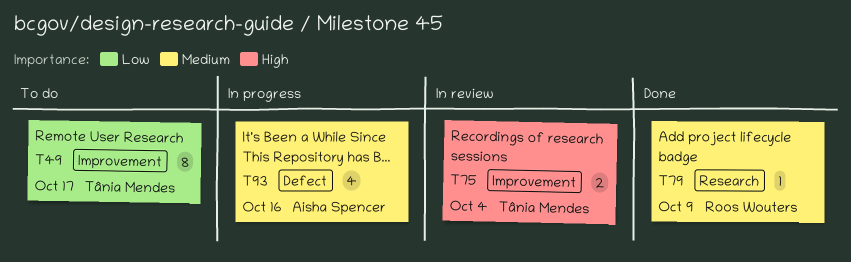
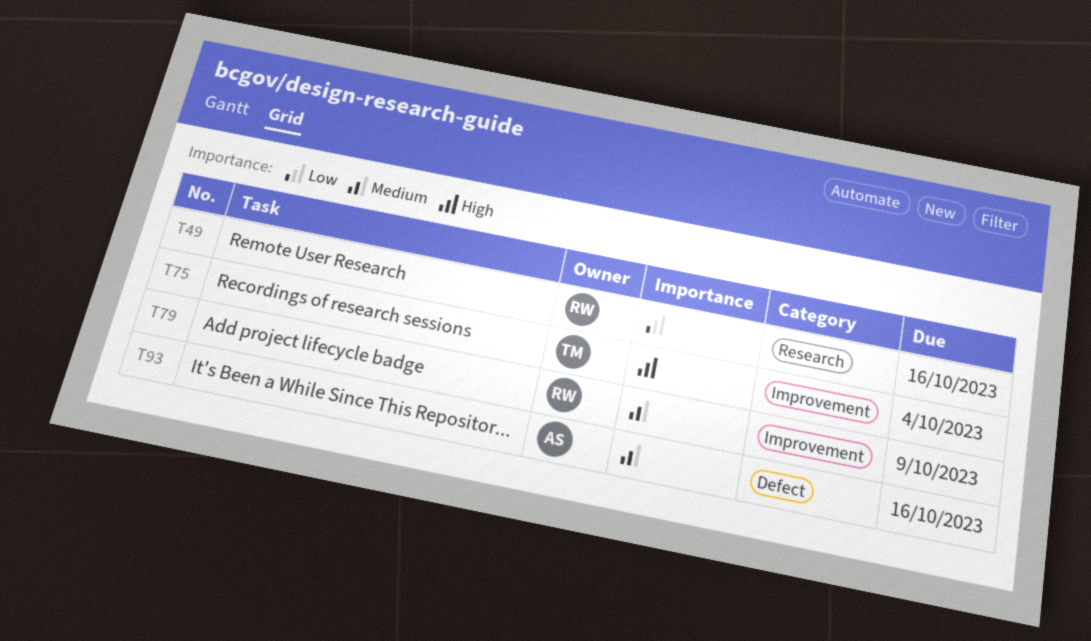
T49, owner: Tânia Mendes -> Roos Wouters
T49, label: Improvement -> Research
T49, due: Oct 17 -> Oct 16
T79, label: Research -> Improvement

